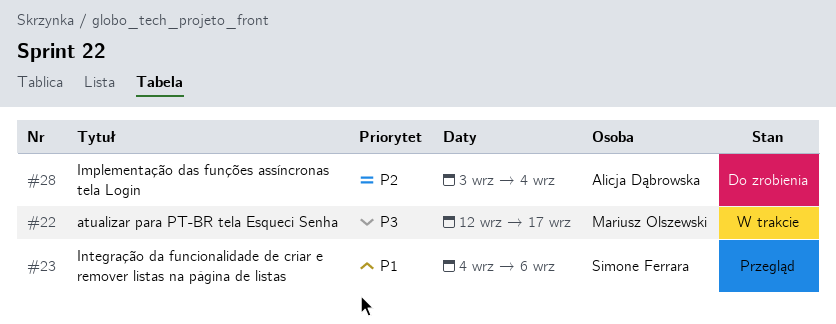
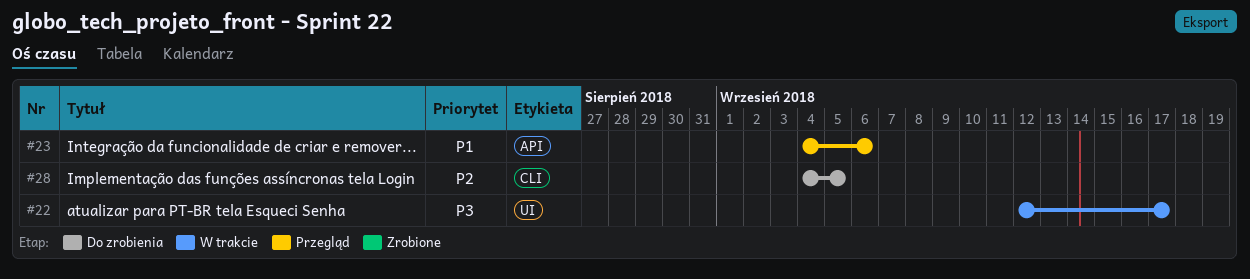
#28, start: Sep 3 -> Sep 4
#28, due: Sep 4 -> Sep 5

